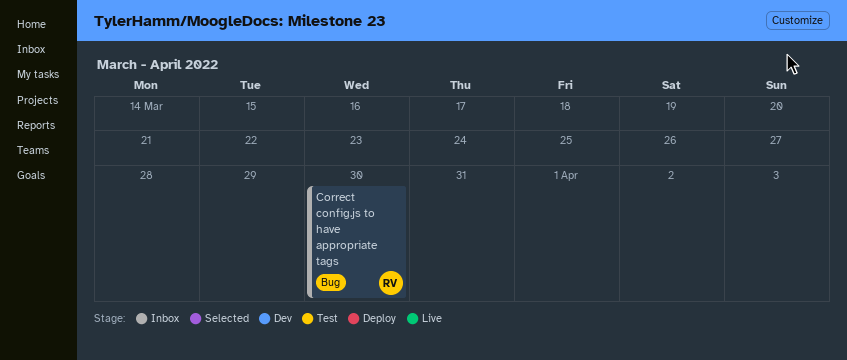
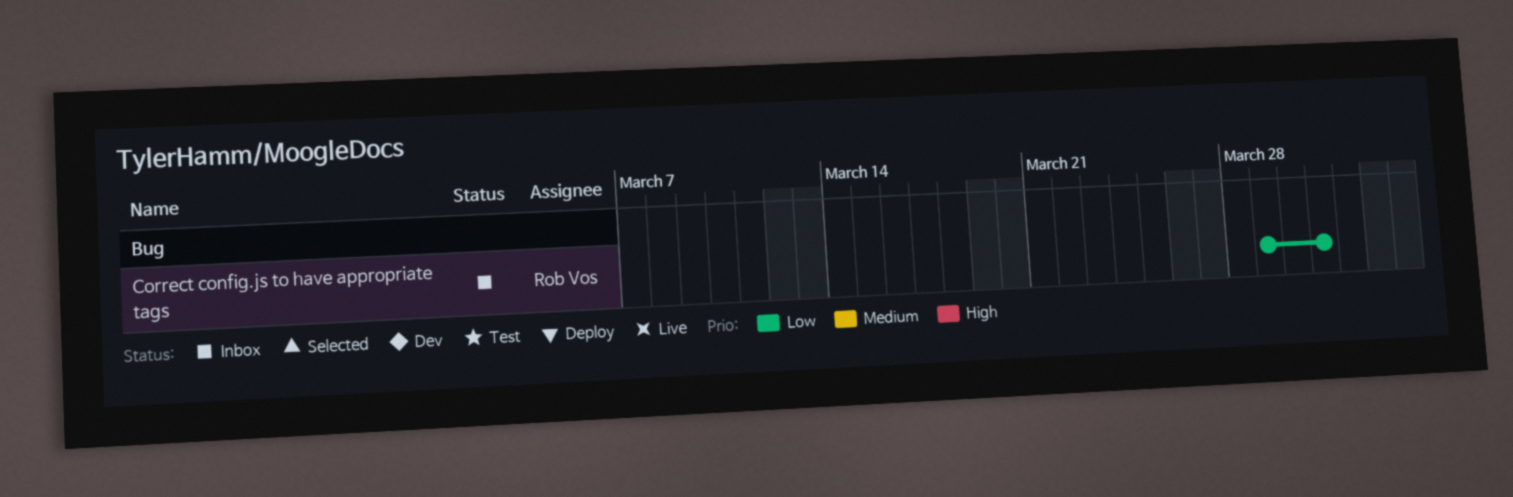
Correct config.js to have appropriate tags, due: Mar 30 -> Mar 31

